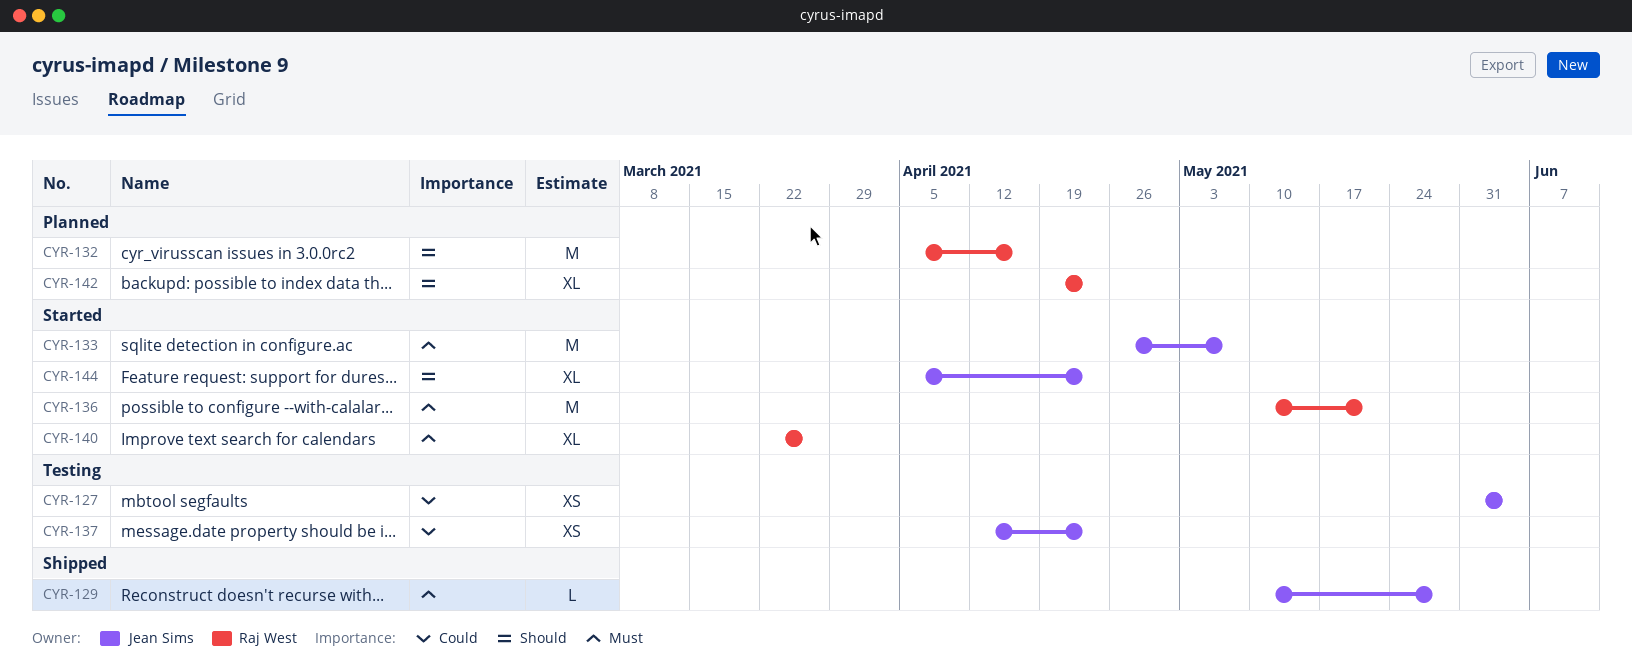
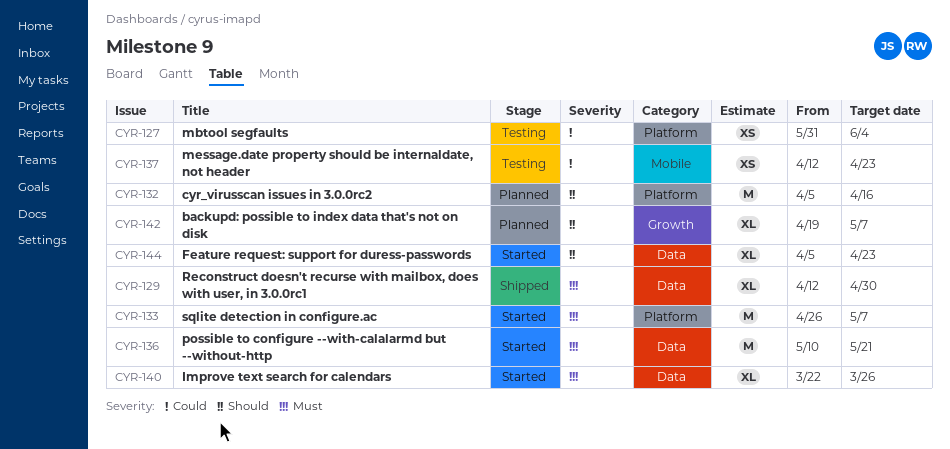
CYR-129, estimate: L -> XL
CYR-129, start: May 10 -> Apr 12
CYR-129, due: May 28 -> Apr 30
CYR-142, due: Apr 23 -> May 7

